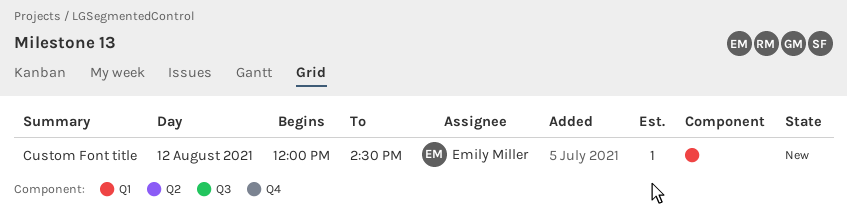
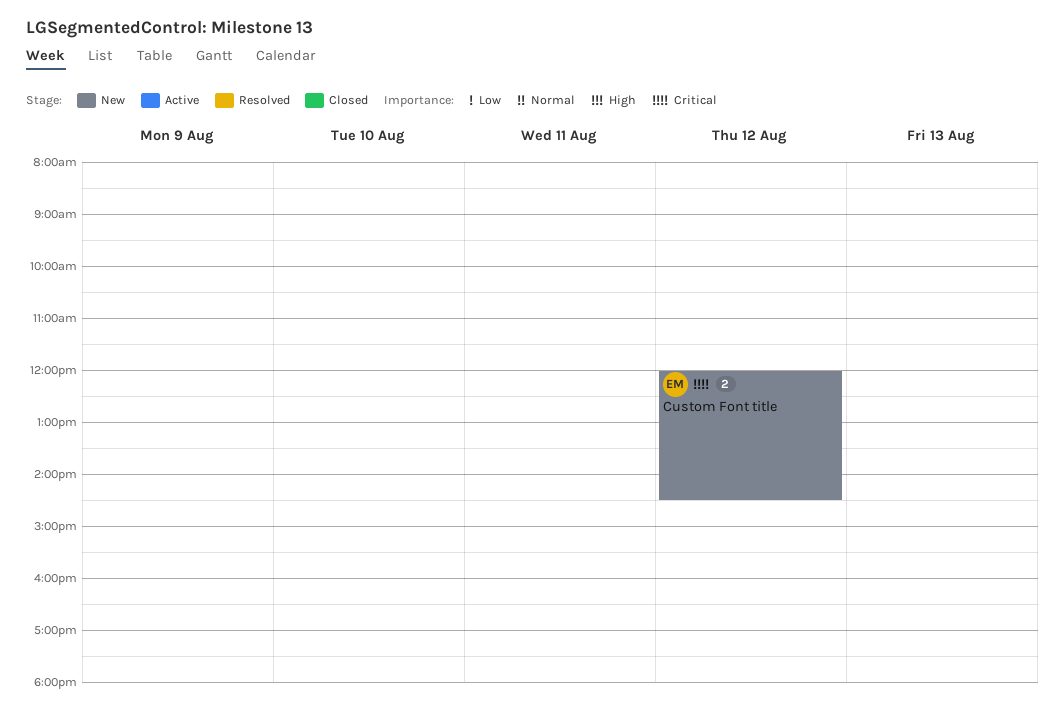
Custom Font title, estimate: 1 -> 2

